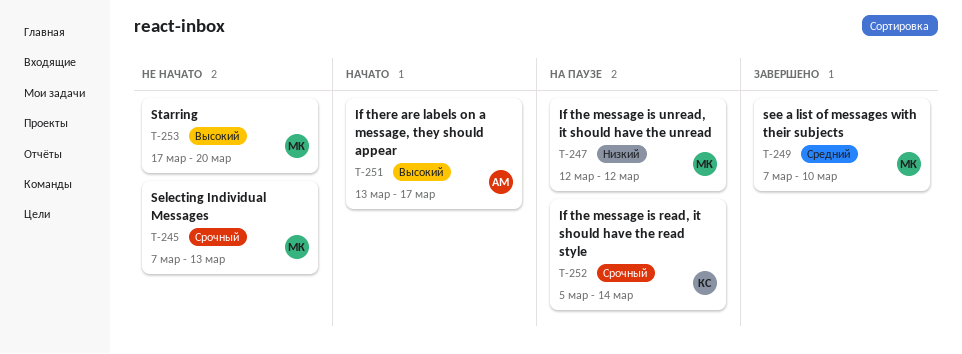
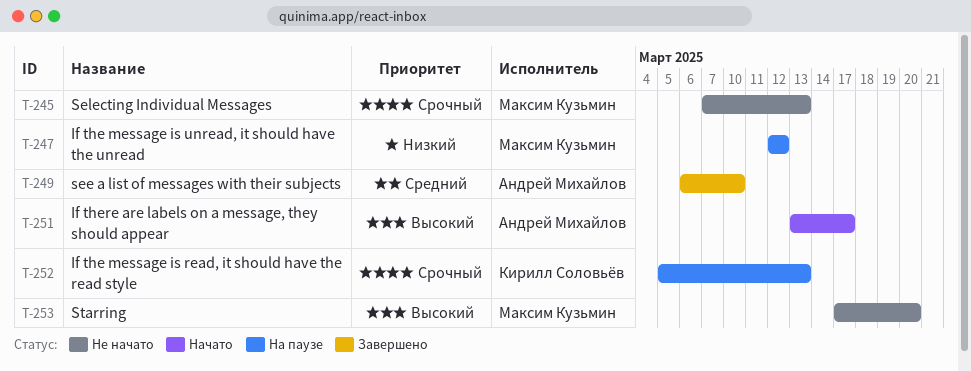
T-249, owner: Максим Кузьмин -> Андрей Михайлов
T-249, start: Mar 7 -> Mar 6
T-252, due: Mar 14 -> Mar 13

